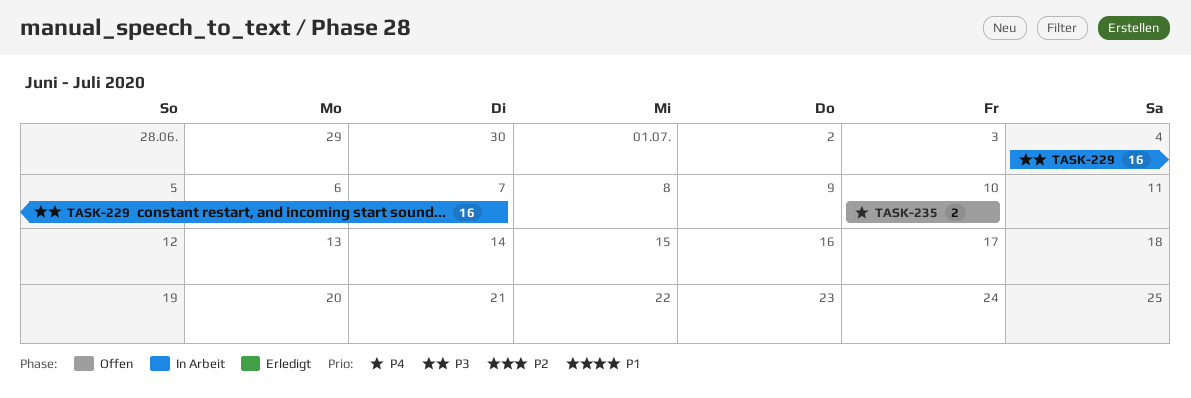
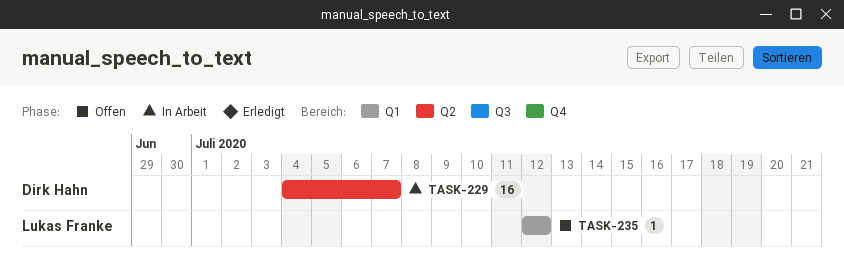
TASK-235, estimate: 2 -> 1
TASK-235, start: Jul 10 -> Jul 12
TASK-235, due: Jul 10 -> Jul 12

